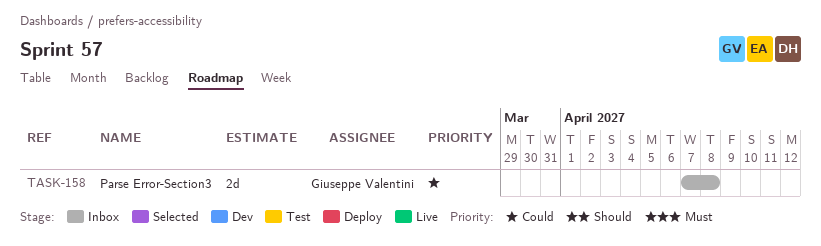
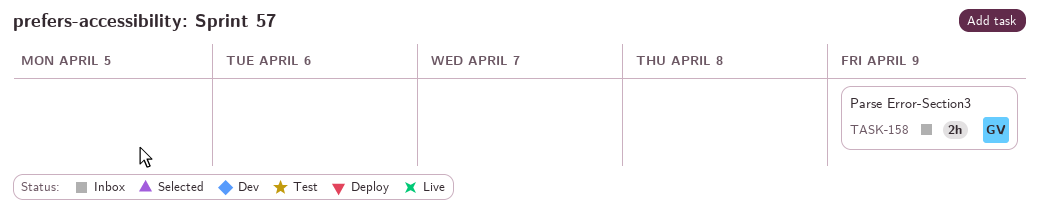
TASK-158, estimate: 2d -> 2h
TASK-158, due: Apr 8 -> Apr 9

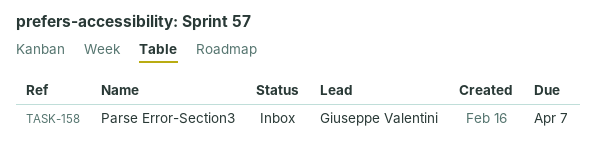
TASK-158, due: Apr 9 -> Apr 7

